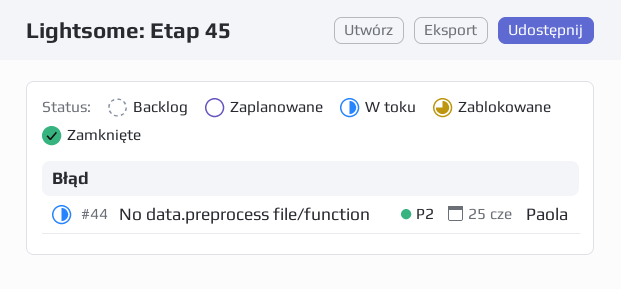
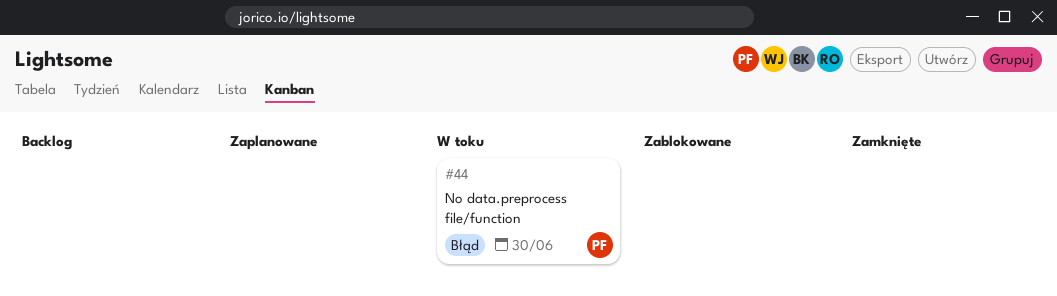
#44, due: Jun 25 -> Jun 30

